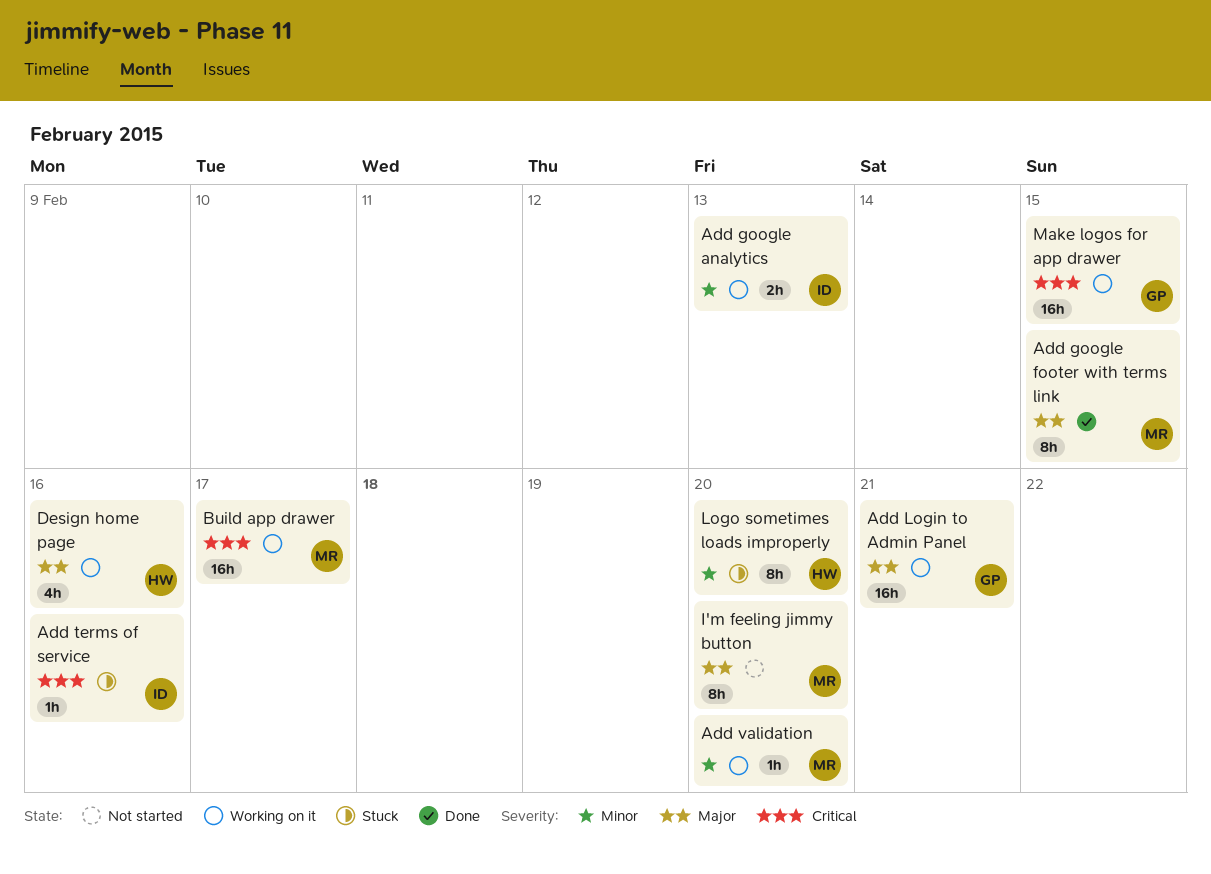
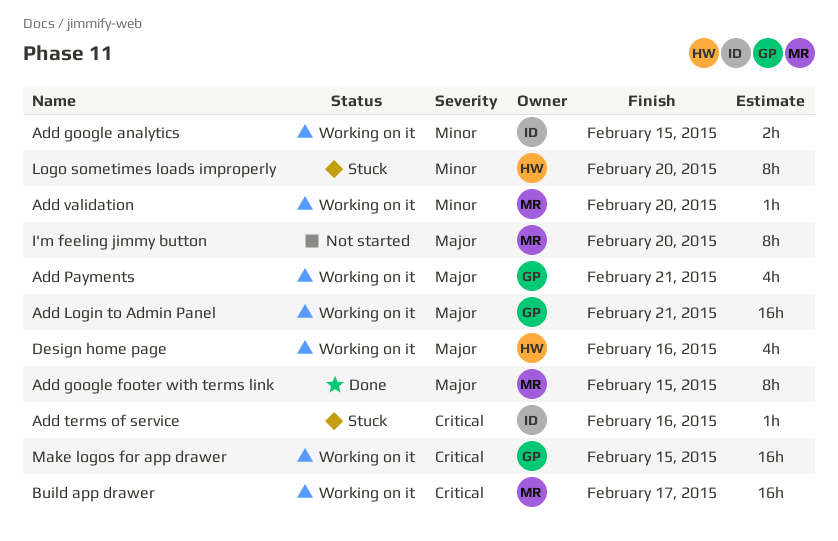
Add google analytics, due: Feb 13 -> Feb 15
Add Payments: none -> present

